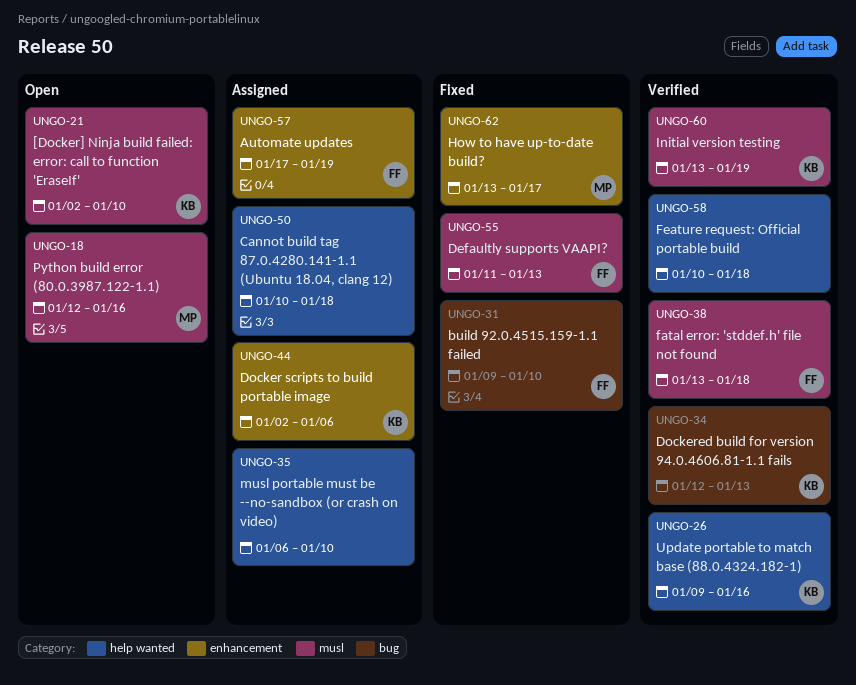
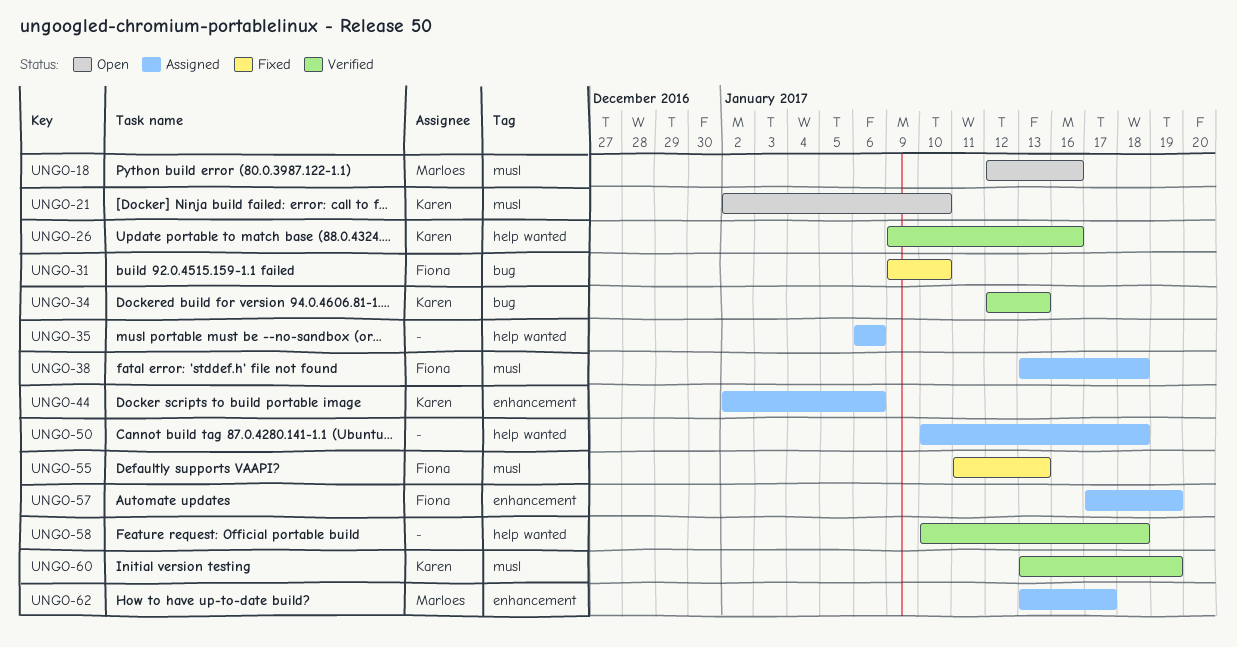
UNGO-35, due: Jan 10 -> Jan 6
UNGO-38, status: Verified -> Assigned
UNGO-62, status: Fixed -> Assigned

